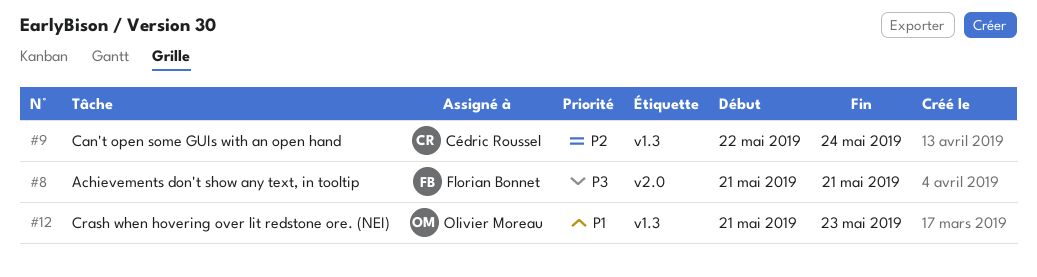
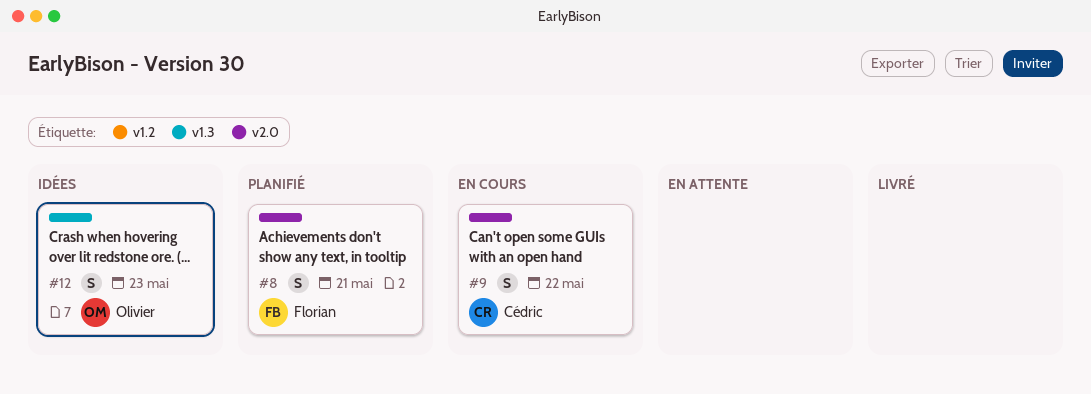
#9, label: v1.3 -> v2.0
#9, due: May 24 -> May 22

